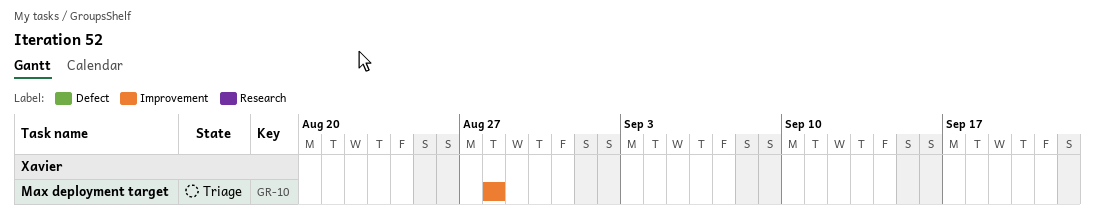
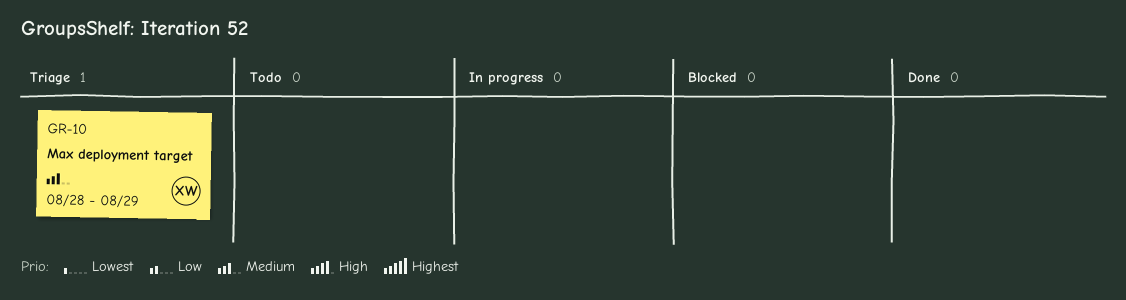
GR-10, due: Aug 28 -> Aug 29

